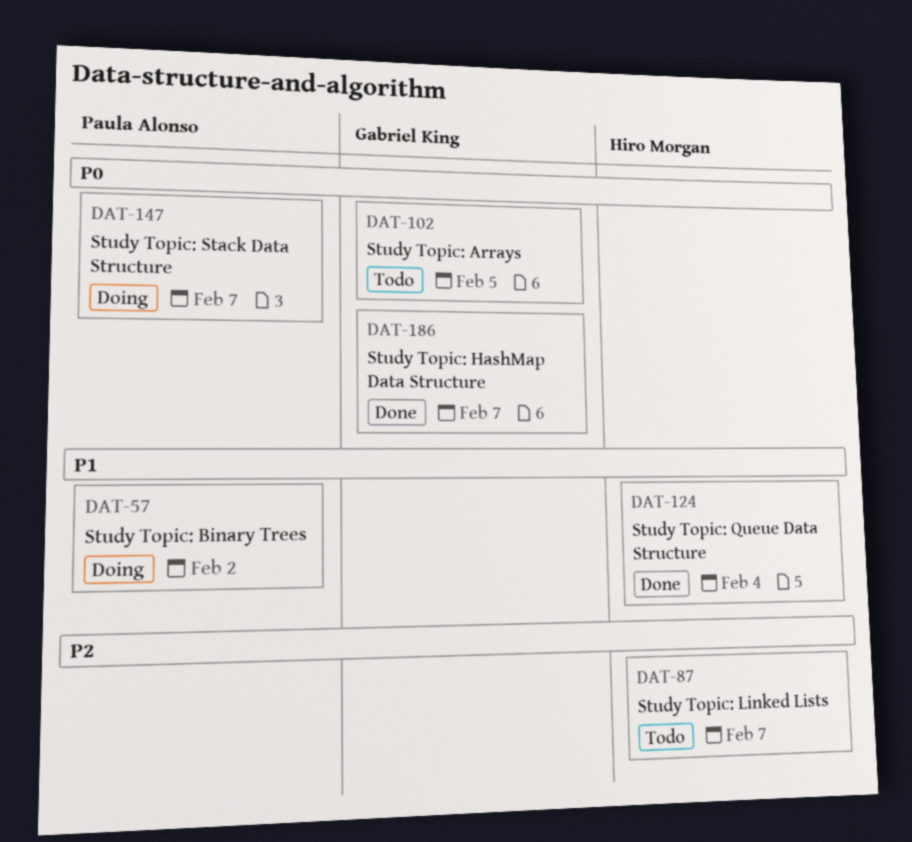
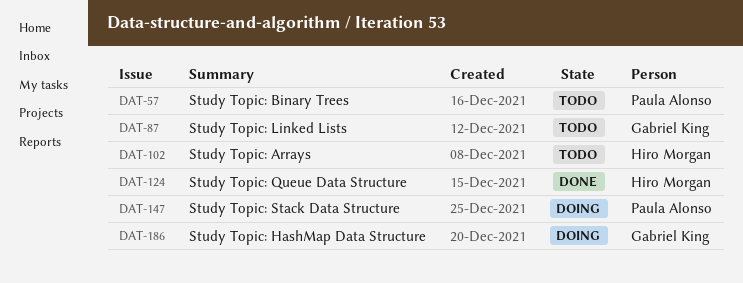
DAT-57, status: Doing -> Todo
DAT-87, owner: Hiro Morgan -> Gabriel King
DAT-102, owner: Gabriel King -> Hiro Morgan
DAT-186, status: Done -> Doing

